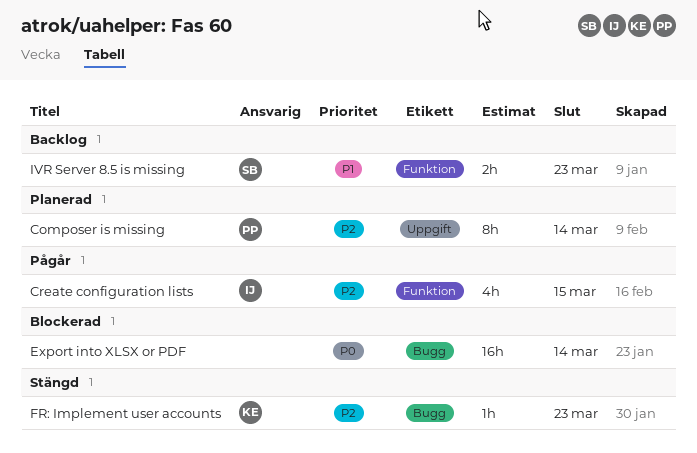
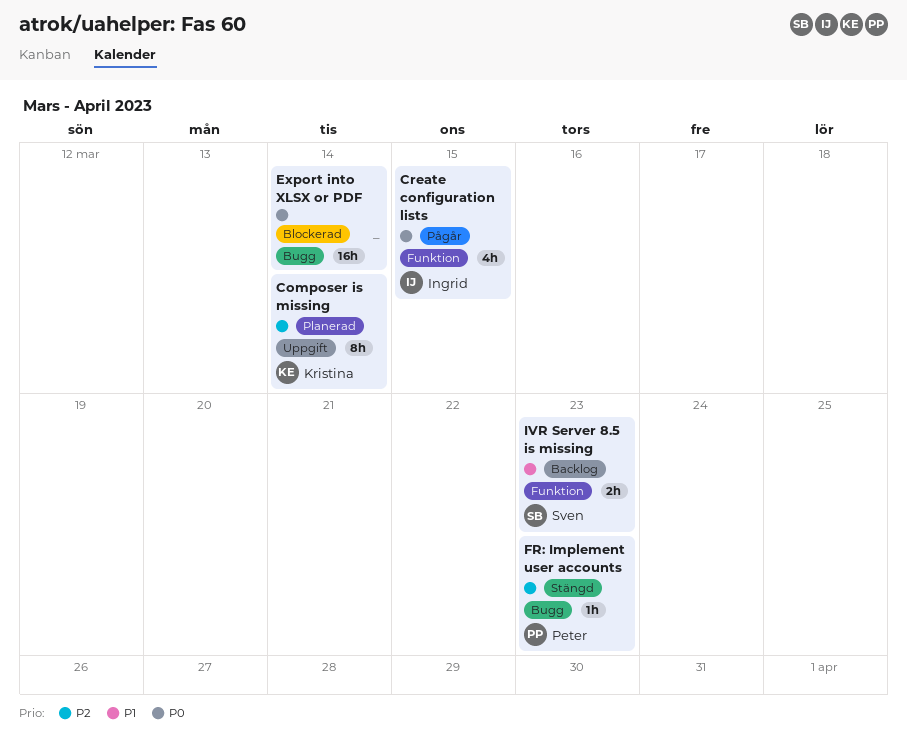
Composer is missing, owner: Peter -> Kristina
Create configuration lists, priority: P2 -> P0
FR: Implement user accounts, owner: Kristina -> Peter

